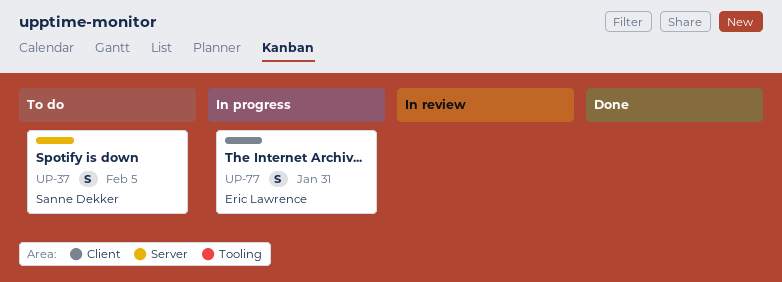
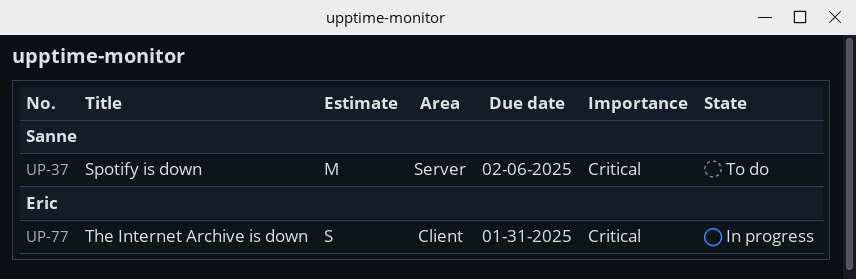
UP-37, estimate: S -> M
UP-37, due: Feb 5 -> Feb 6

